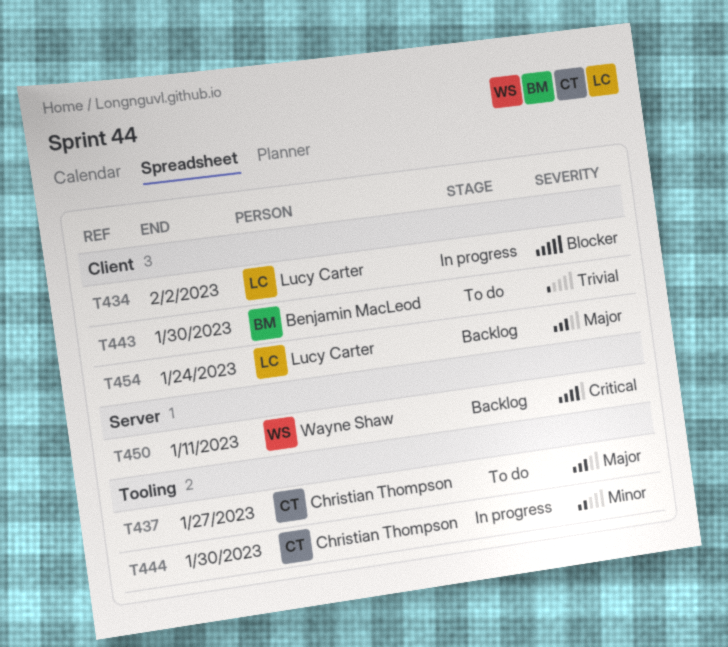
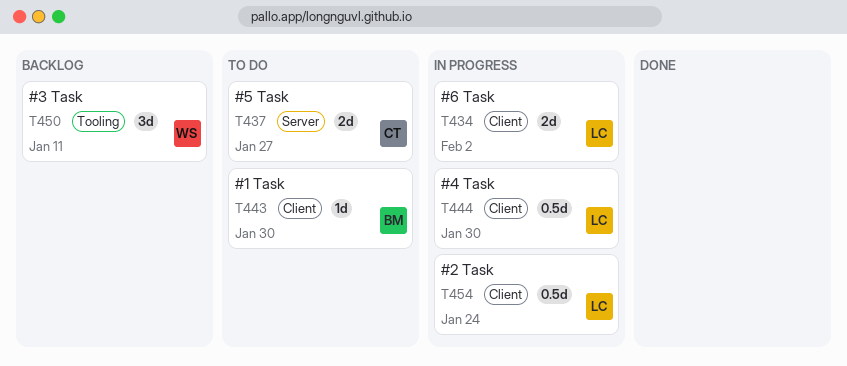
T437, label: Tooling -> Server
T444, owner: Christian Thompson -> Lucy Carter
T444, label: Tooling -> Client
T450, label: Server -> Tooling
T454, status: Backlog -> In progress

